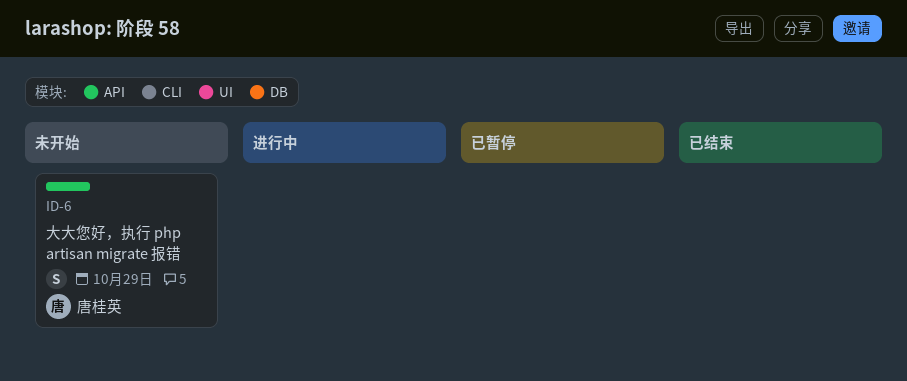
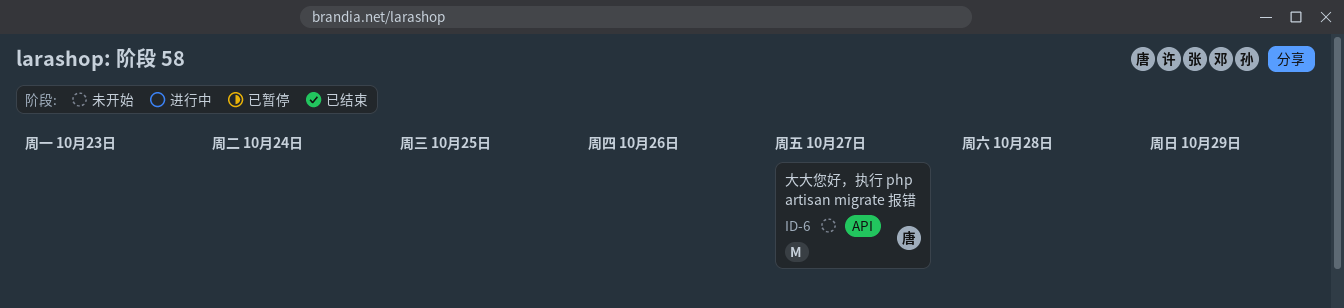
ID-6, estimate: S -> M
ID-6, due: Oct 29 -> Oct 27

